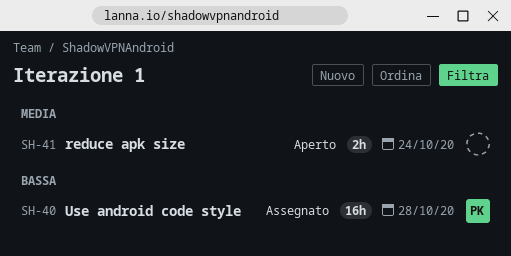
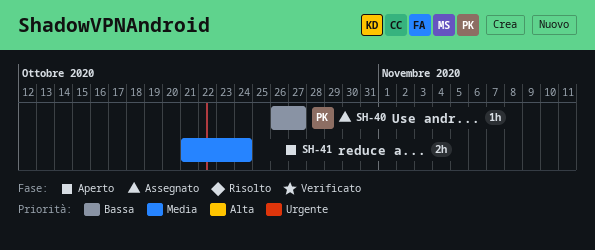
SH-40, estimate: 16h -> 1h
SH-40, due: Oct 28 -> Oct 27

